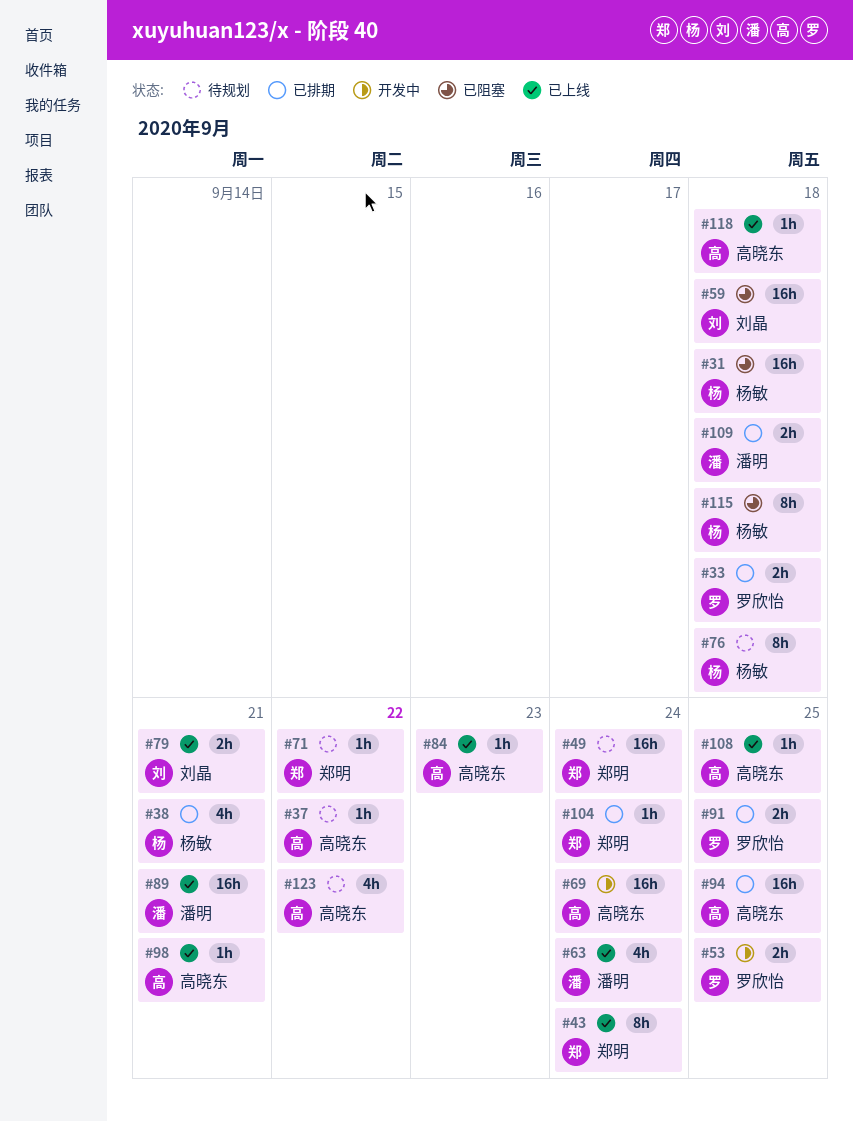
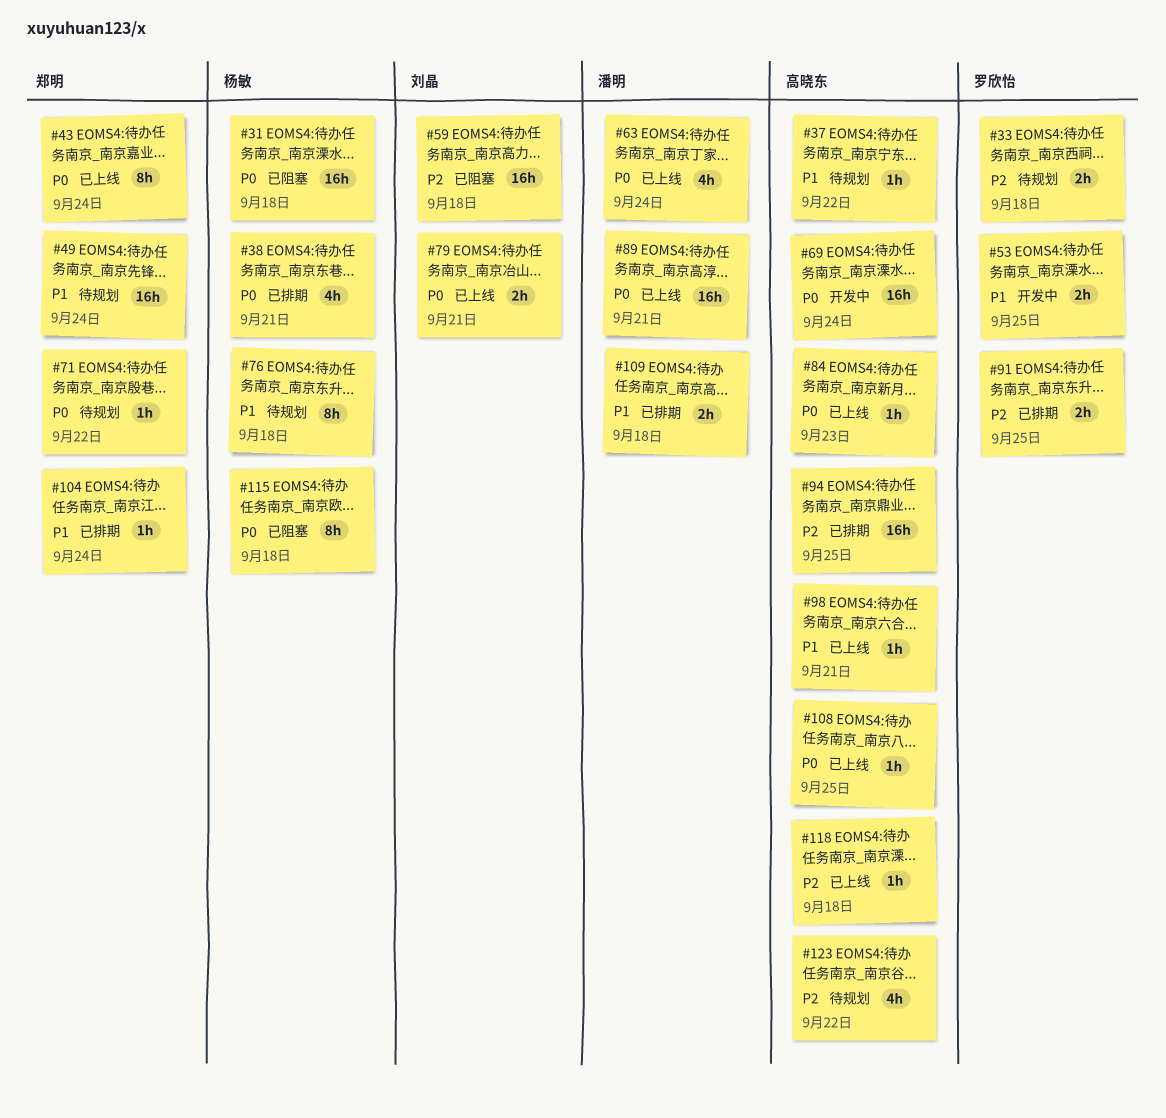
#33, status: 已排期 -> 待规划

